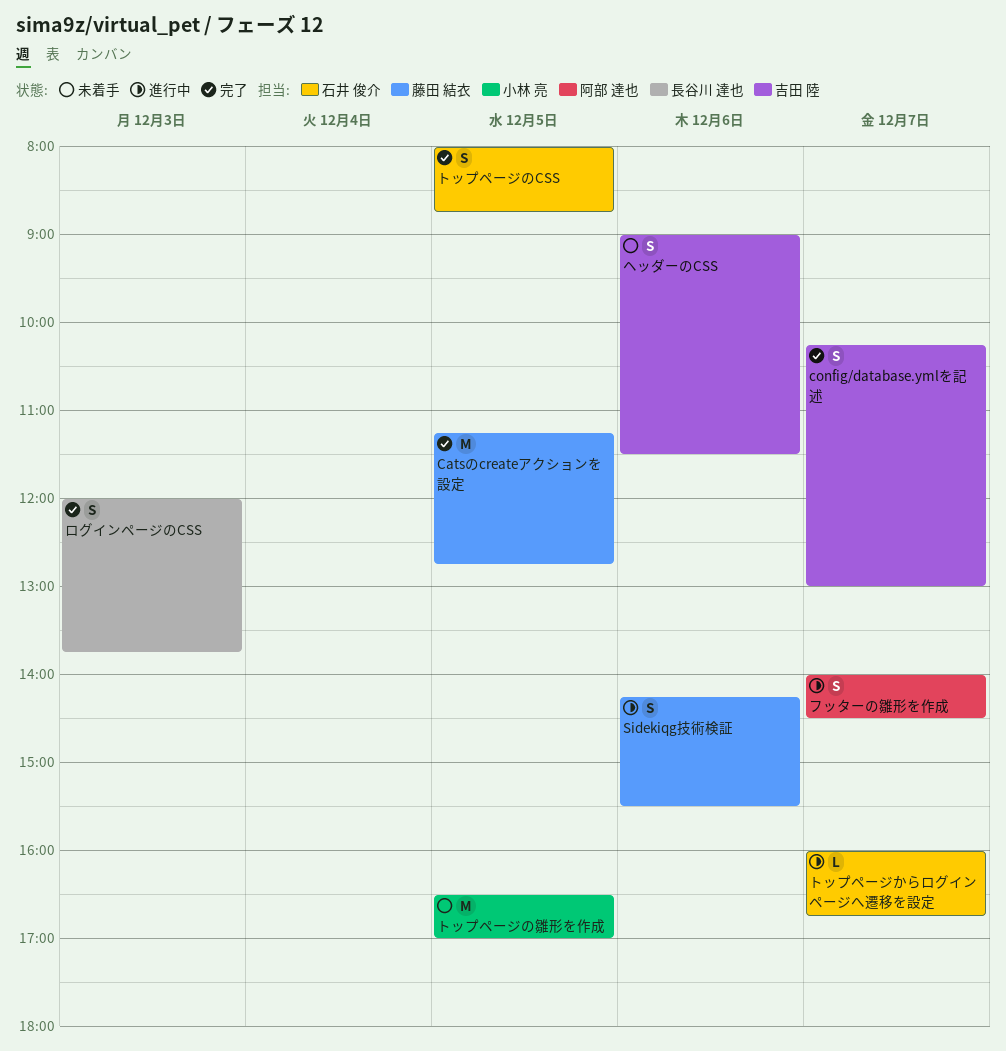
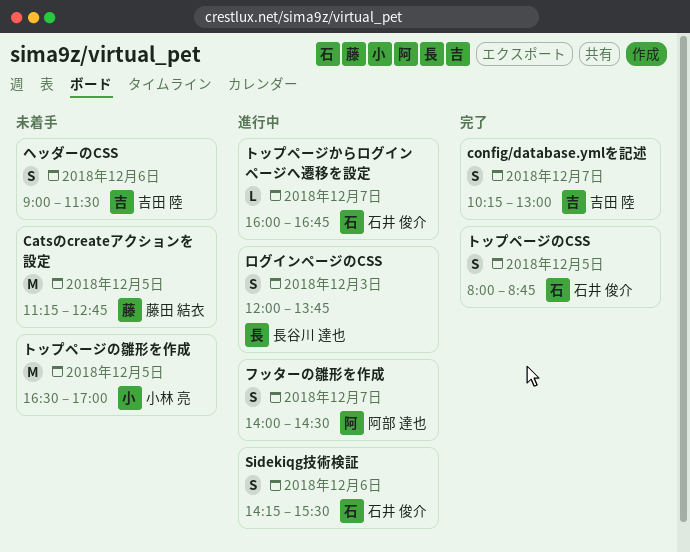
Catsのcreateアクションを設定, status: 完了 -> 未着手
Sidekiqg技術検証, owner: 藤田 結衣 -> 石井 俊介
ログインページのCSS, status: 完了 -> 進行中

